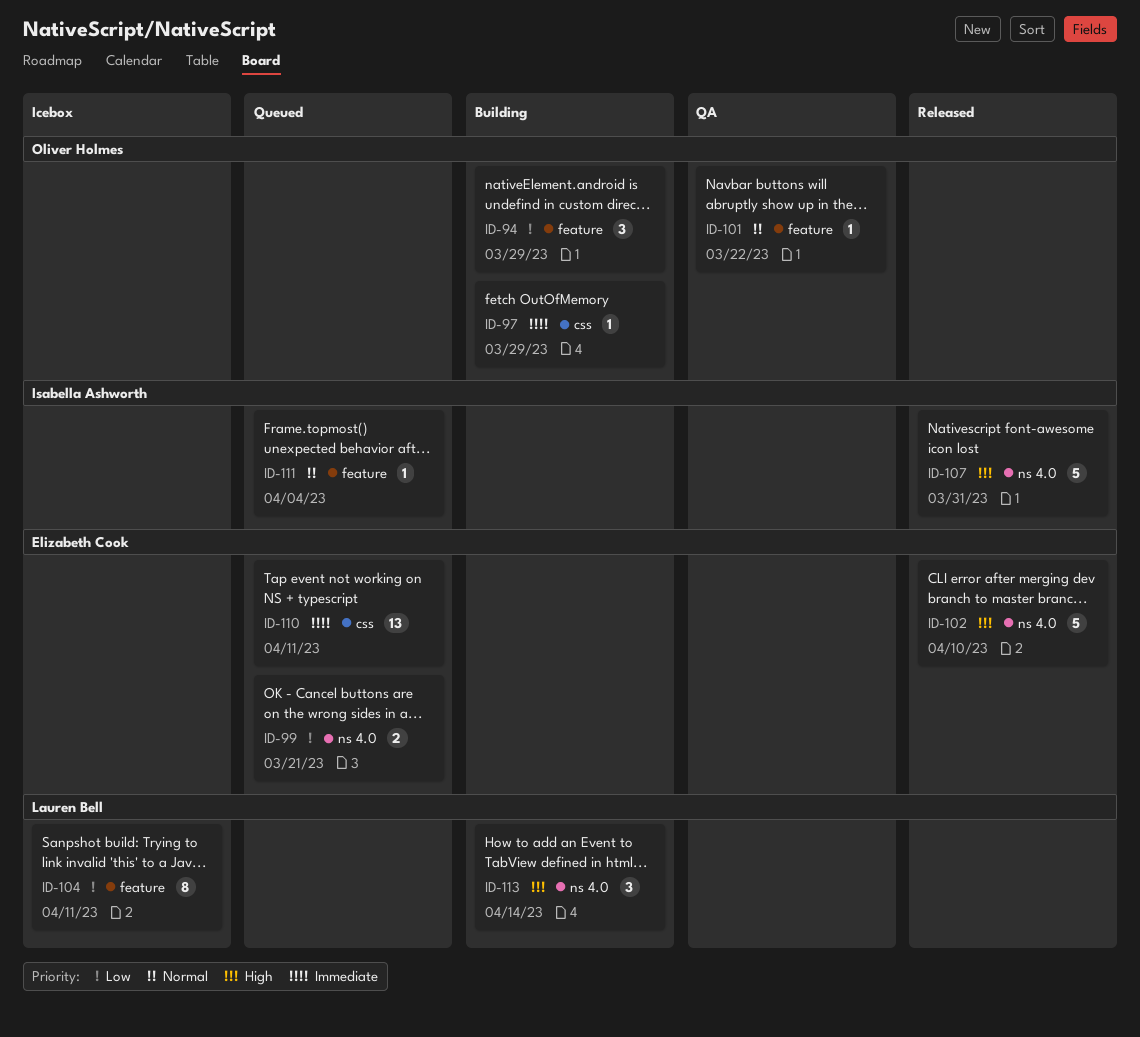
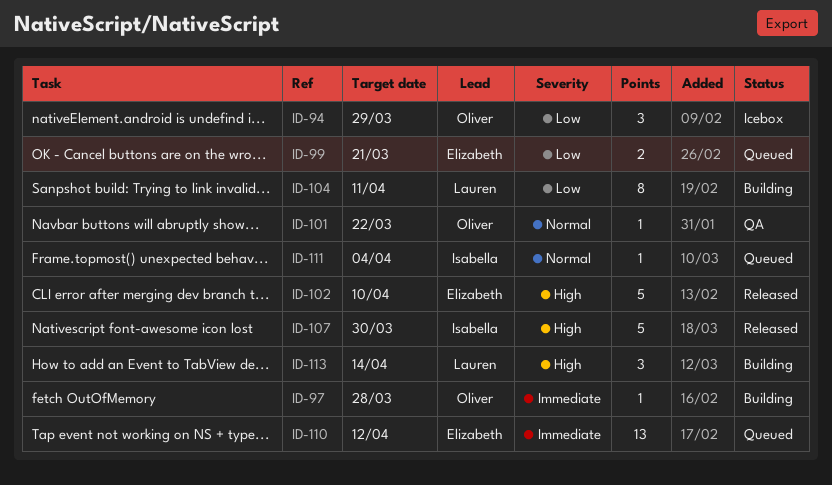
ID-94, status: Building -> Icebox
ID-97, due: Mar 29 -> Mar 28
ID-104, status: Icebox -> Building
ID-107, due: Mar 31 -> Mar 30
ID-110, due: Apr 11 -> Apr 12

